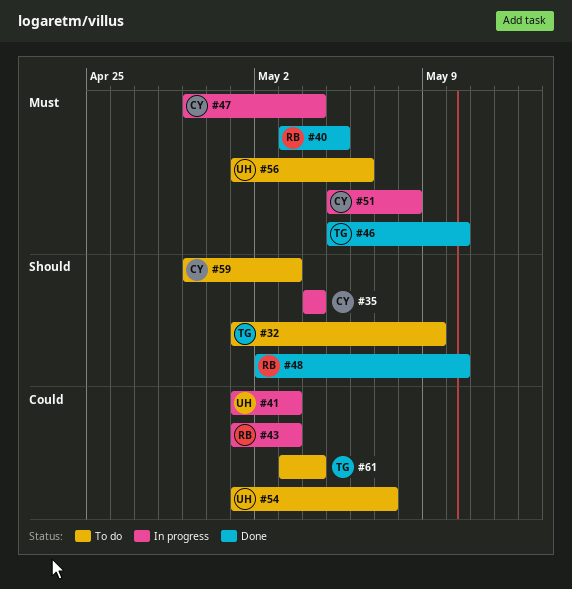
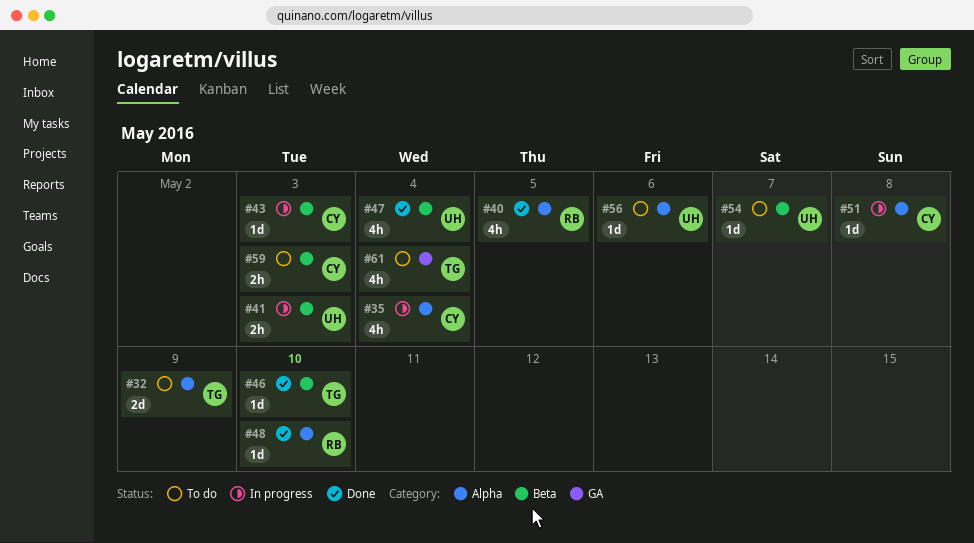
#43, owner: RB -> CY
#47, status: In progress -> Done
#47, owner: CY -> UH

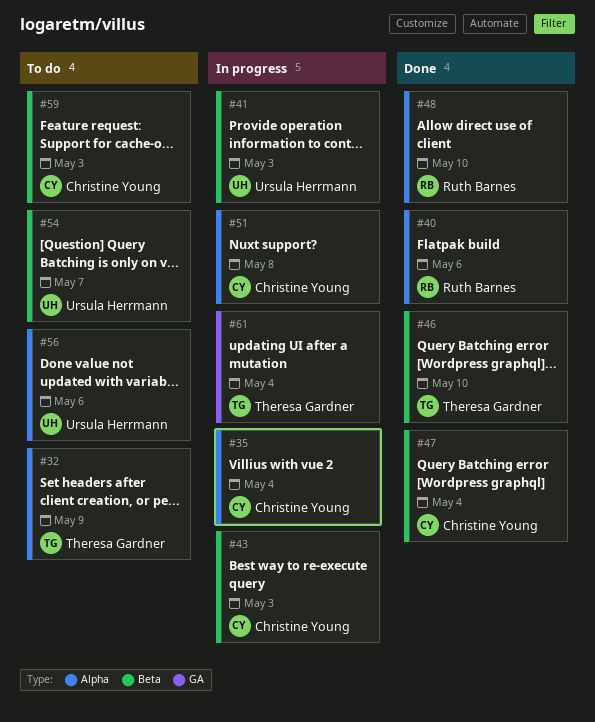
#40, due: May 5 -> May 6
#47, owner: Ursula Herrmann -> Christine Young
#61, status: To do -> In progress

